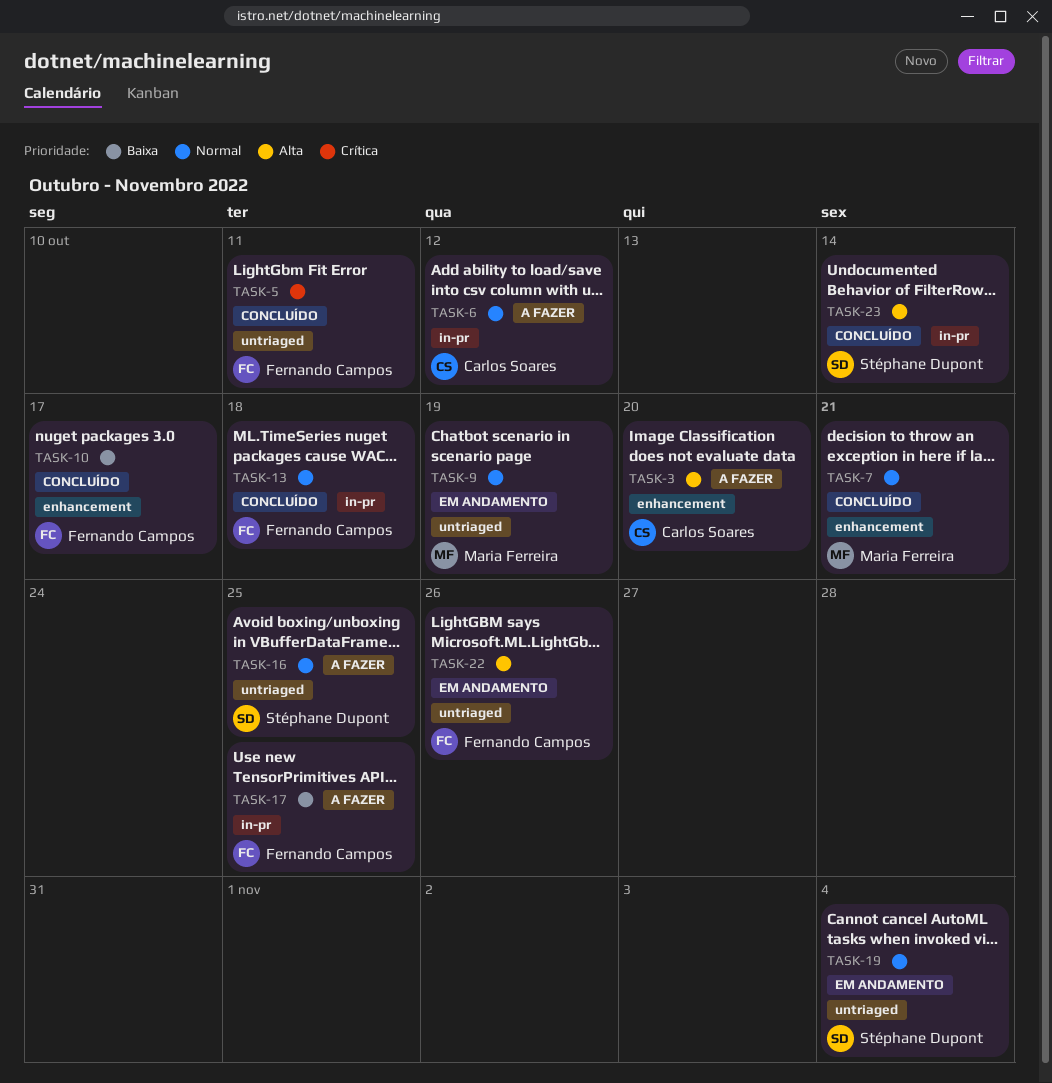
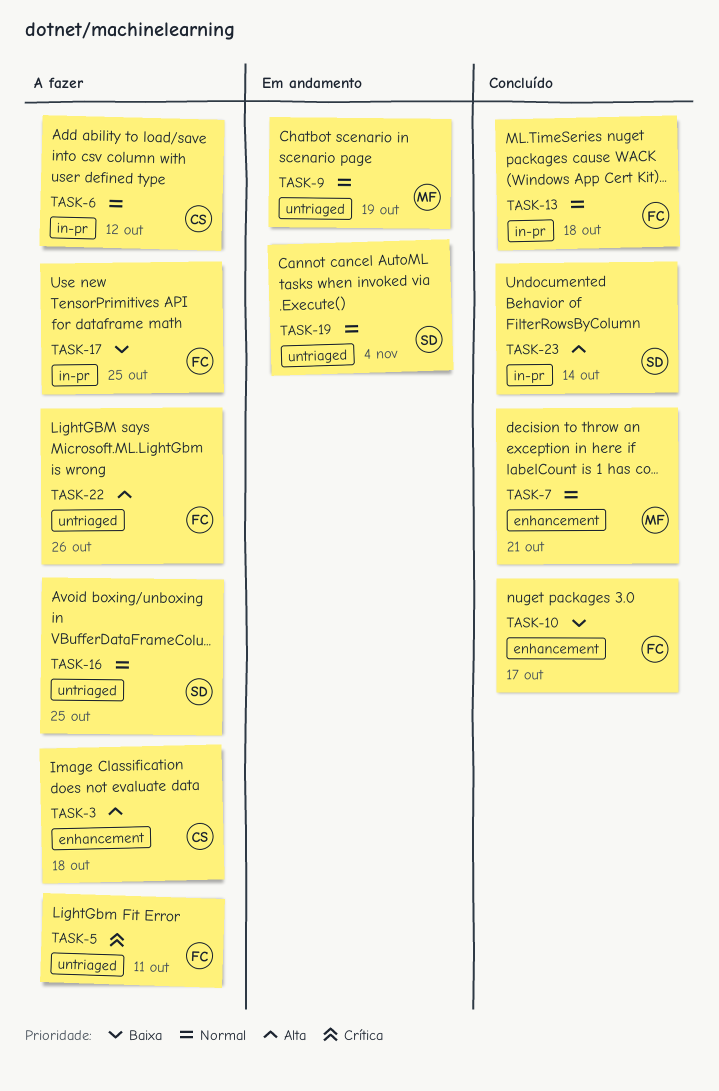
TASK-3, due: Oct 20 -> Oct 18
TASK-5, status: Concluído -> A fazer
TASK-22, status: Em andamento -> A fazer

